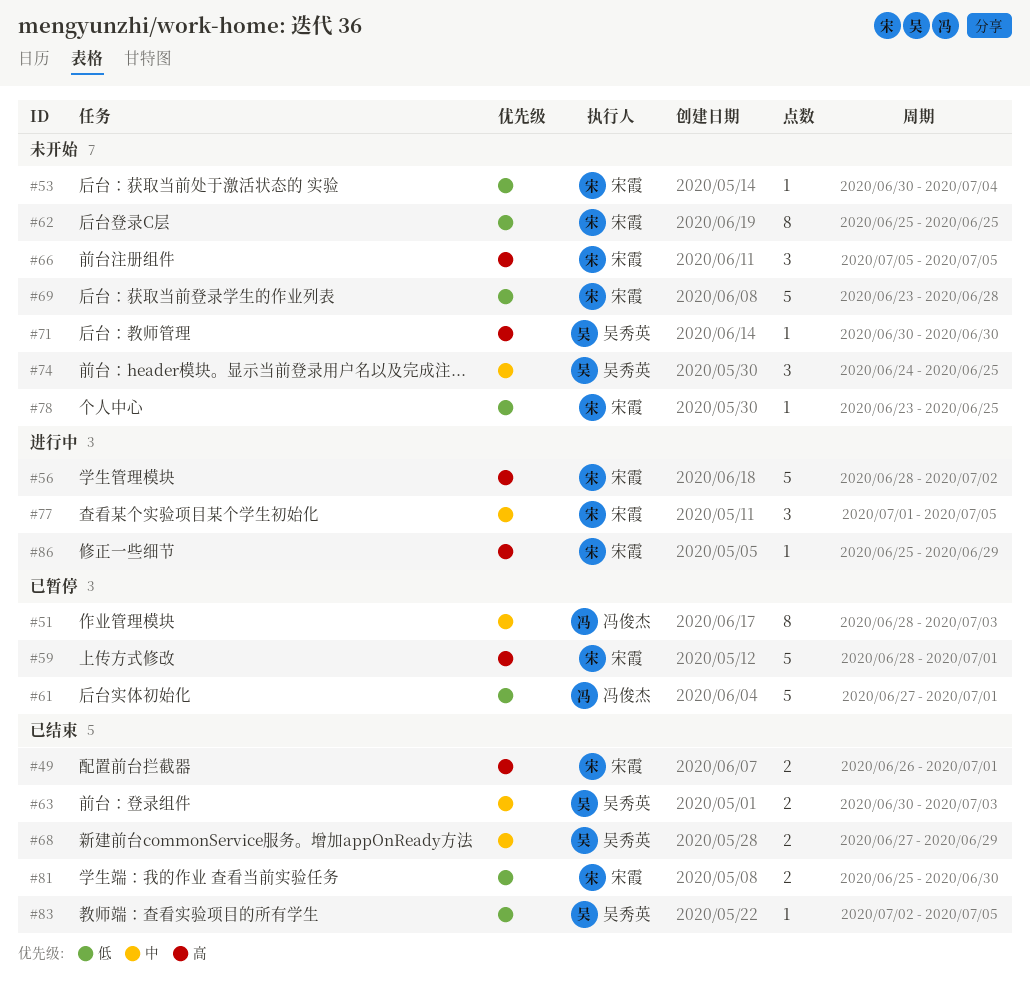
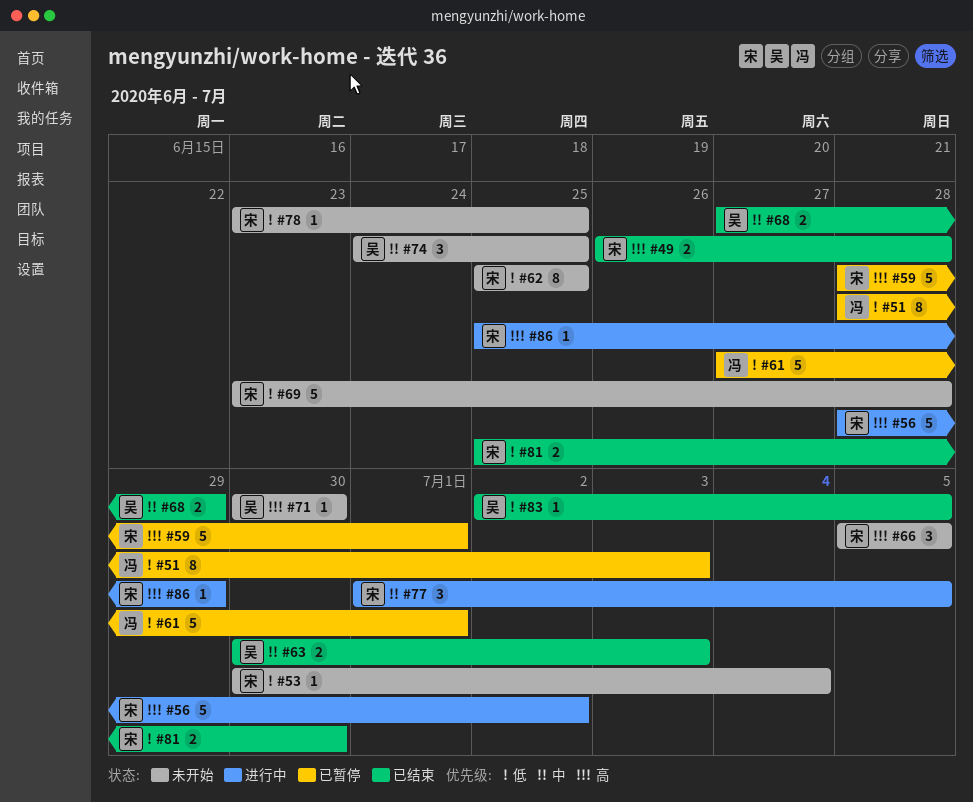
#49, due: Jul 1 -> Jun 28
#51, priority: 中 -> 低

